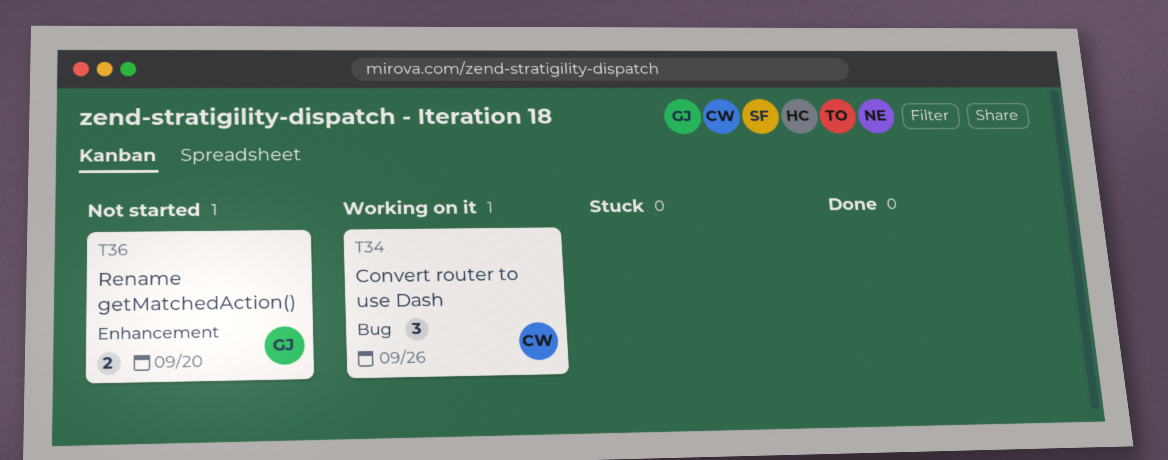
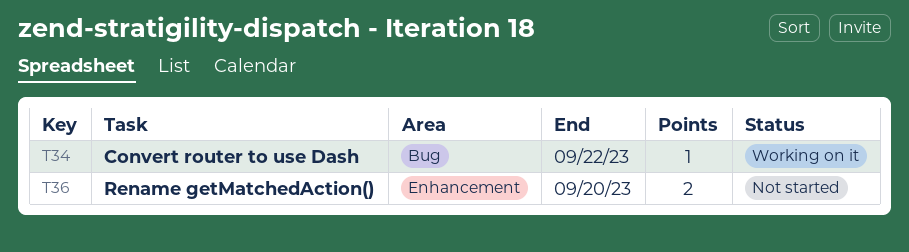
T34, estimate: 3 -> 1
T34, due: Sep 26 -> Sep 22

